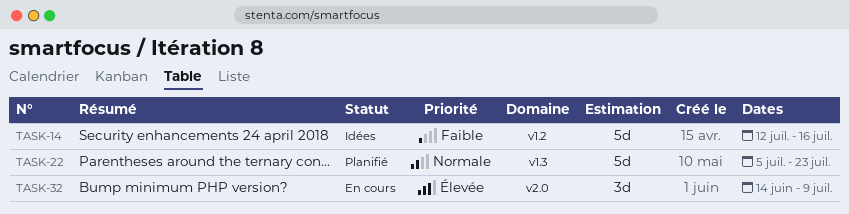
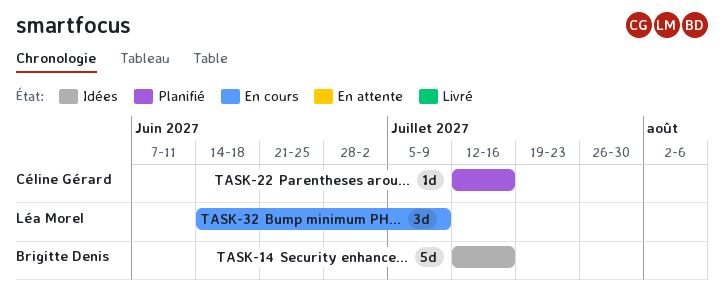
TASK-22, estimate: 5d -> 1d
TASK-22, start: Jul 5 -> Jul 12
TASK-22, due: Jul 23 -> Jul 16

